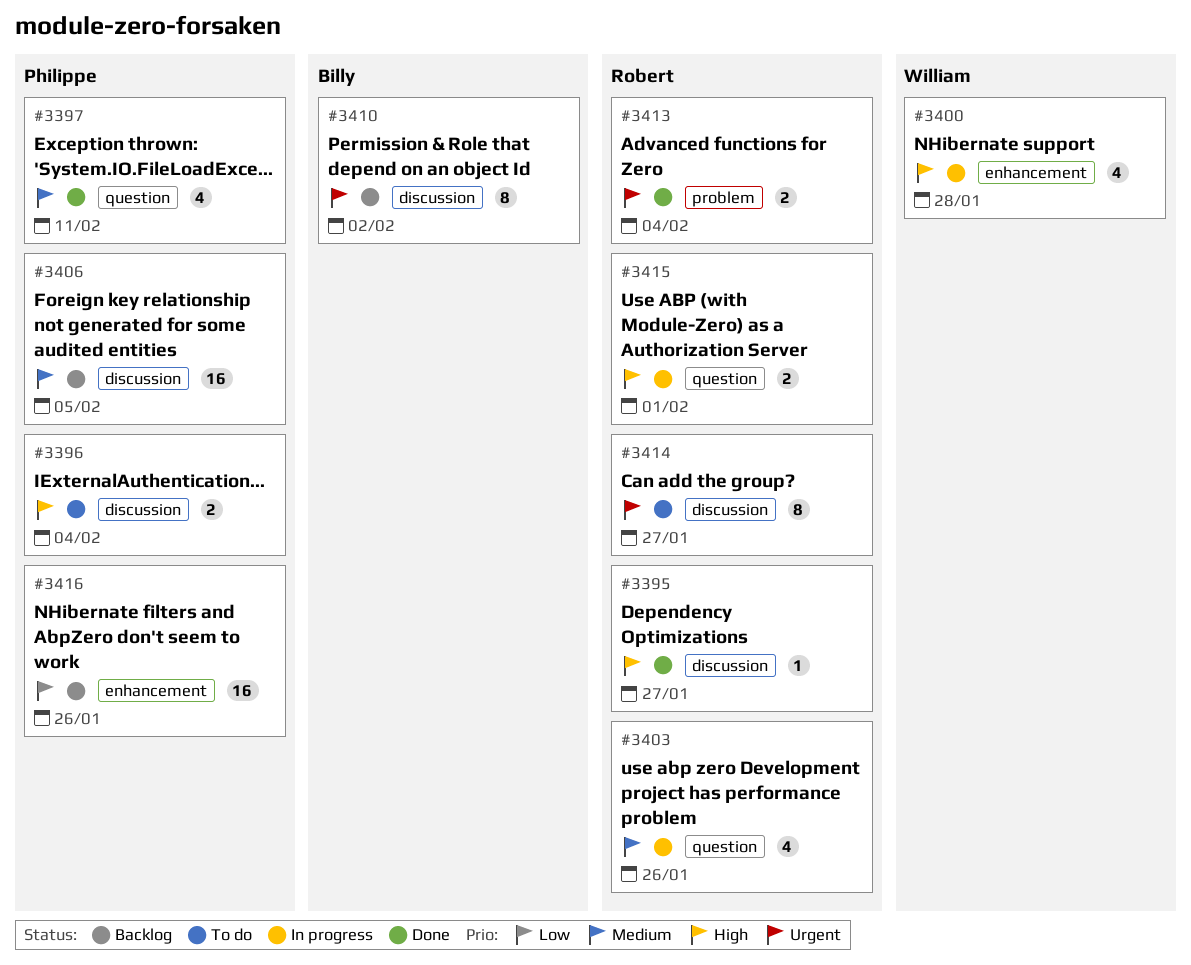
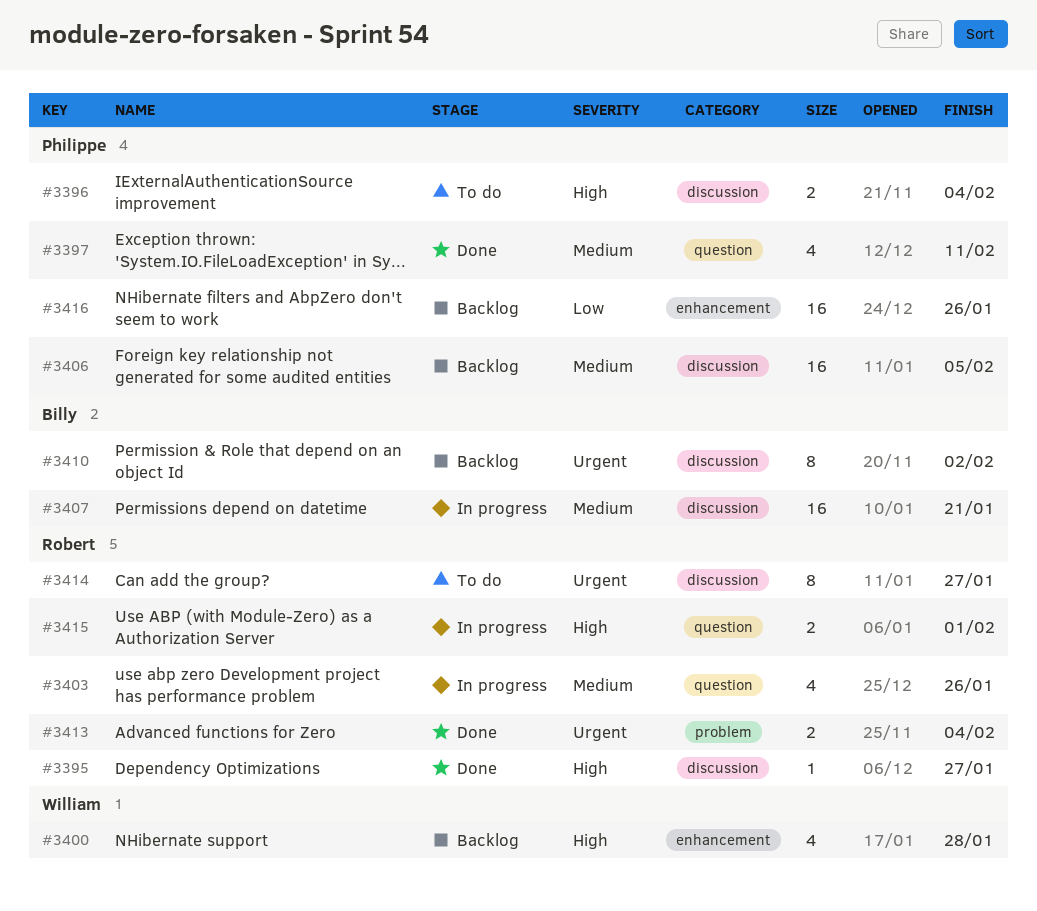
#3400, status: In progress -> Backlog
#3407: none -> present

